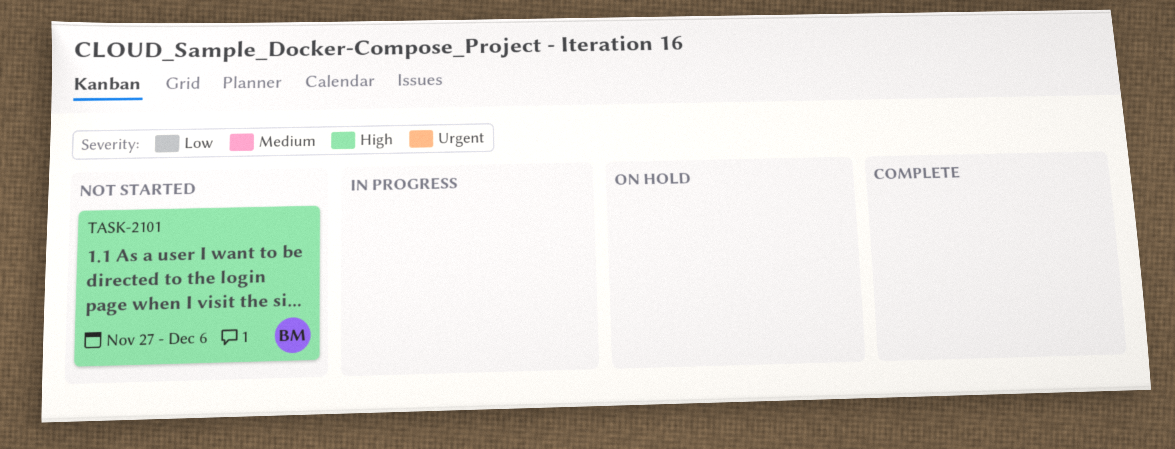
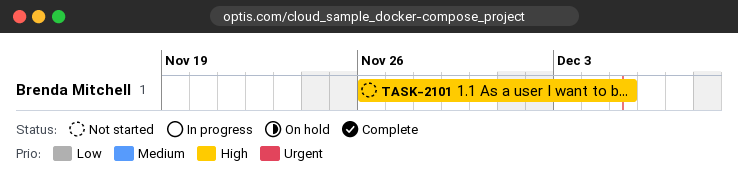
TASK-2101, start: Nov 27 -> Nov 26
TASK-2101, due: Dec 6 -> Dec 5

